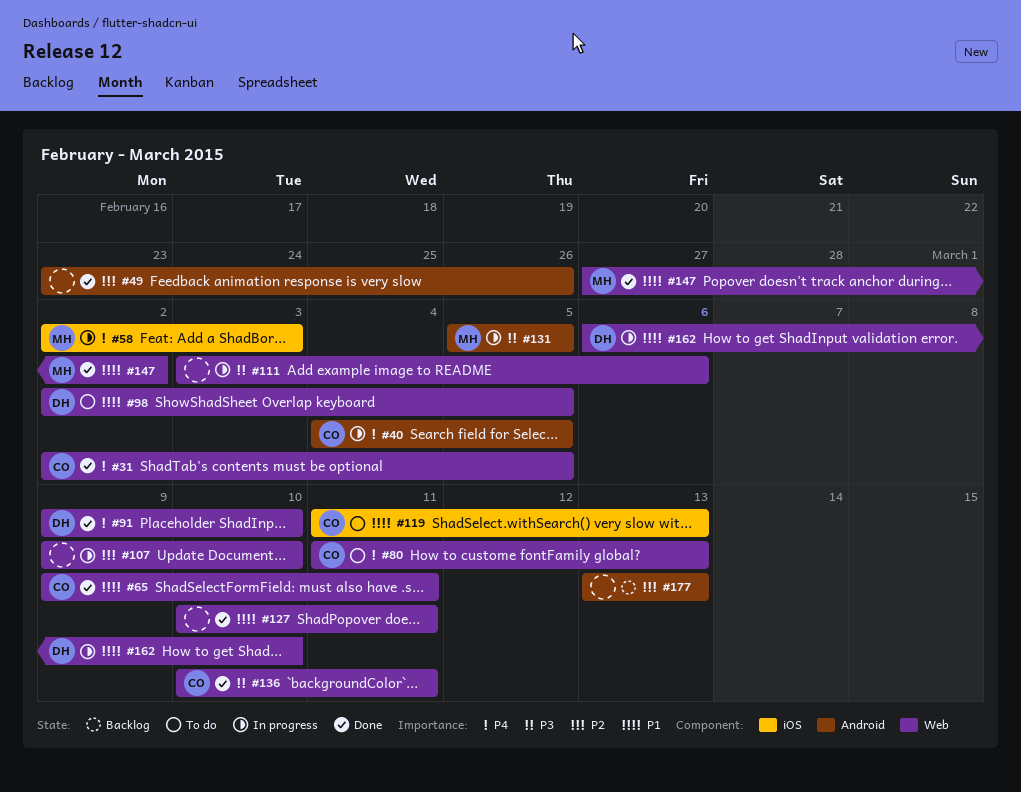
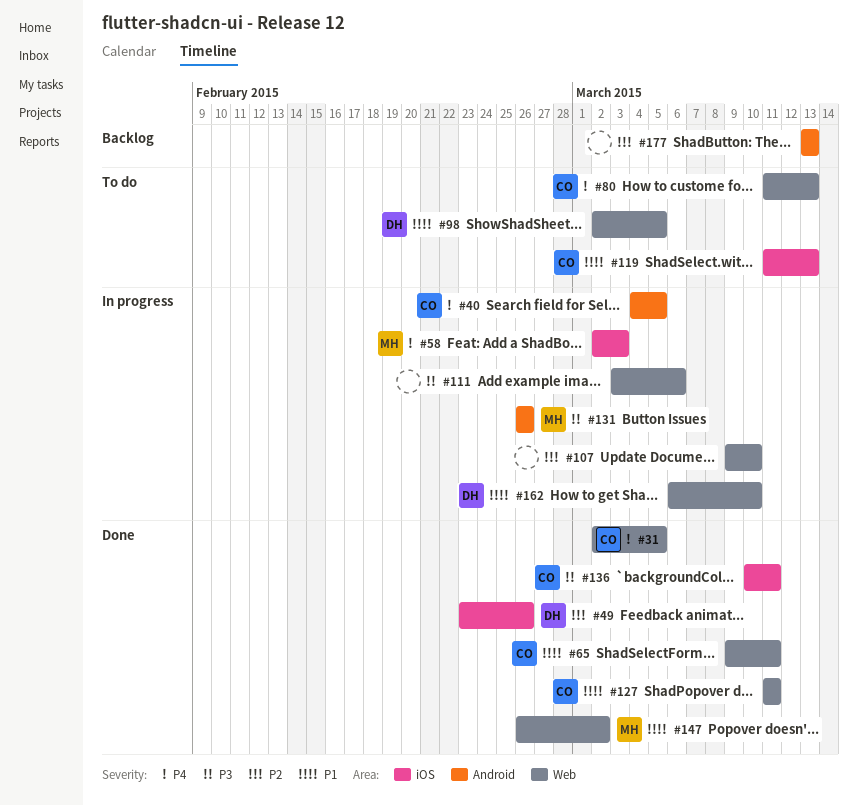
#49, owner: none -> DH
#49, label: Android -> iOS
#91: present -> none
#127, owner: none -> CO
#127, start: Mar 10 -> Mar 11
#131, start: Mar 5 -> Feb 26
#131, due: Mar 5 -> Feb 26
#136, label: Web -> iOS
#147, start: Feb 27 -> Feb 26

